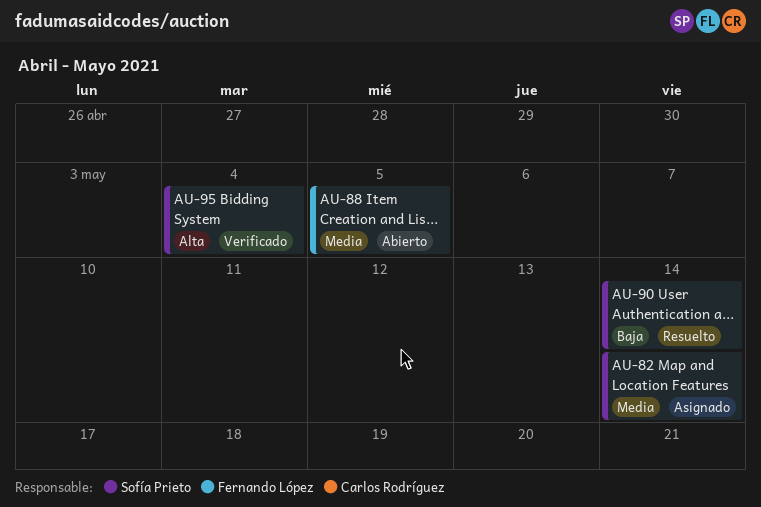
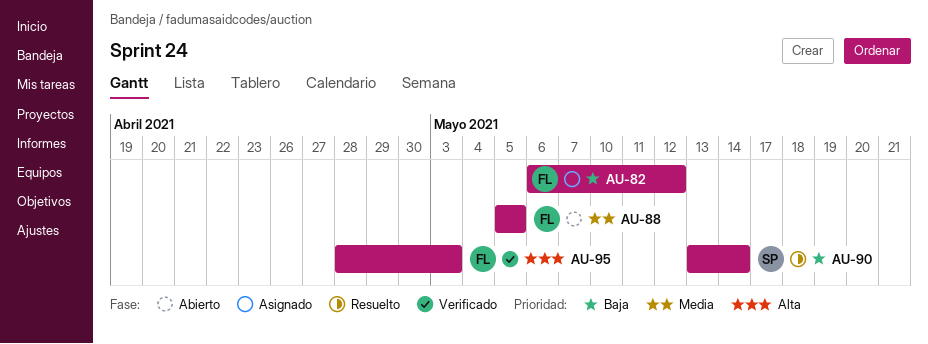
AU-82, owner: Sofía Prieto -> Fernando López
AU-82, priority: Media -> Baja
AU-82, due: May 14 -> May 12
AU-95, owner: Sofía Prieto -> Fernando López
AU-95, due: May 4 -> May 3

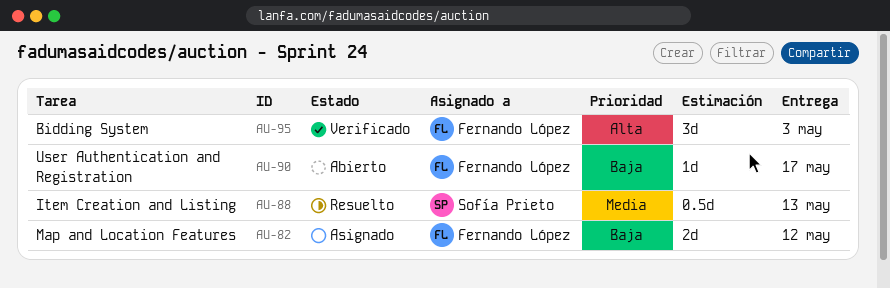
AU-88, status: Abierto -> Resuelto
AU-88, owner: Fernando López -> Sofía Prieto
AU-88, due: May 5 -> May 13
AU-90, status: Resuelto -> Abierto
AU-90, owner: Sofía Prieto -> Fernando López
AU-90, due: May 14 -> May 17

